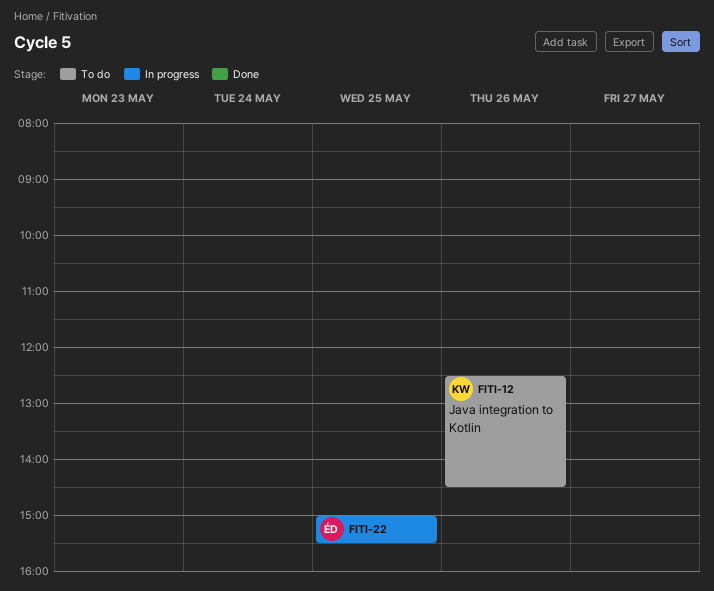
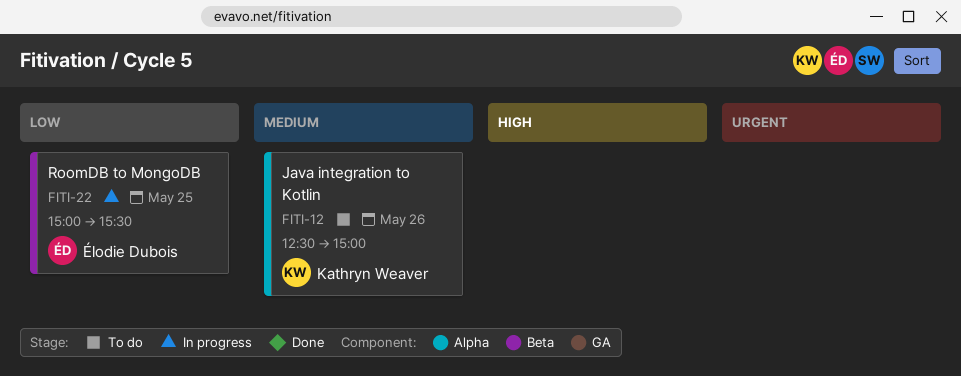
FITI-12, ends: 14:30 -> 15:00

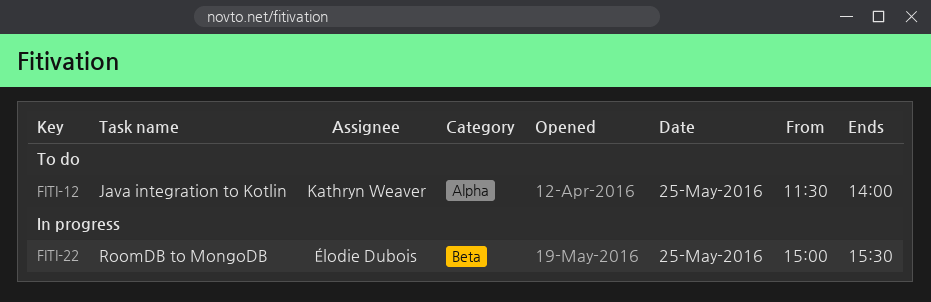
FITI-12, day: May 26 -> May 25
FITI-12, begins: 12:30 -> 11:30
FITI-12, ends: 15:00 -> 14:00

